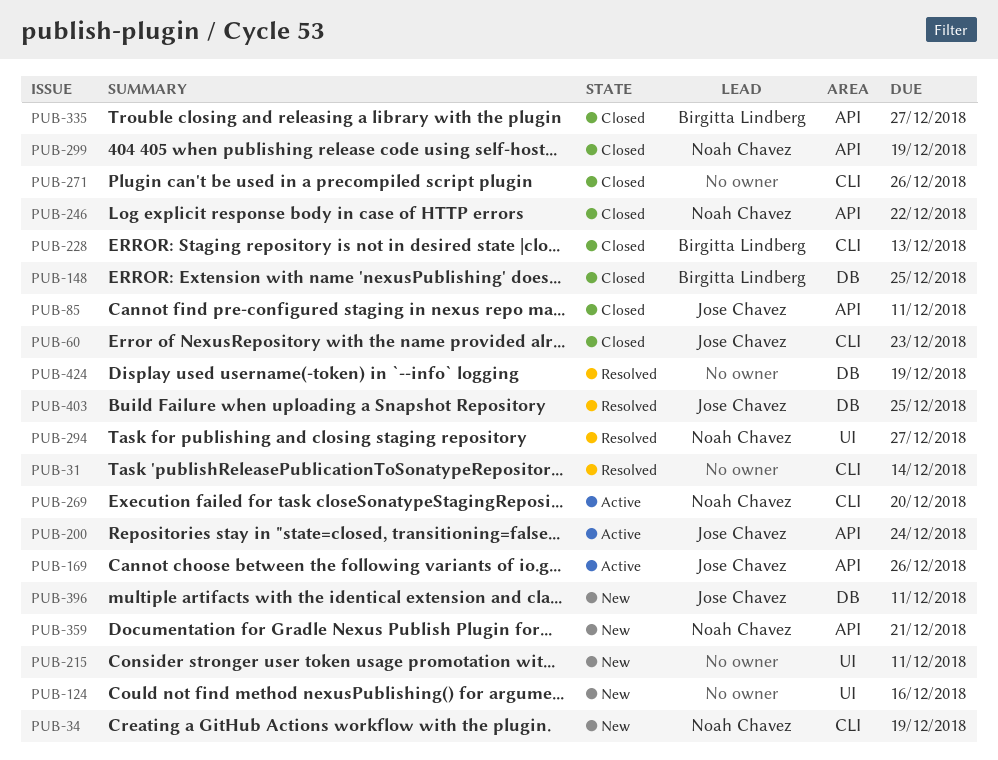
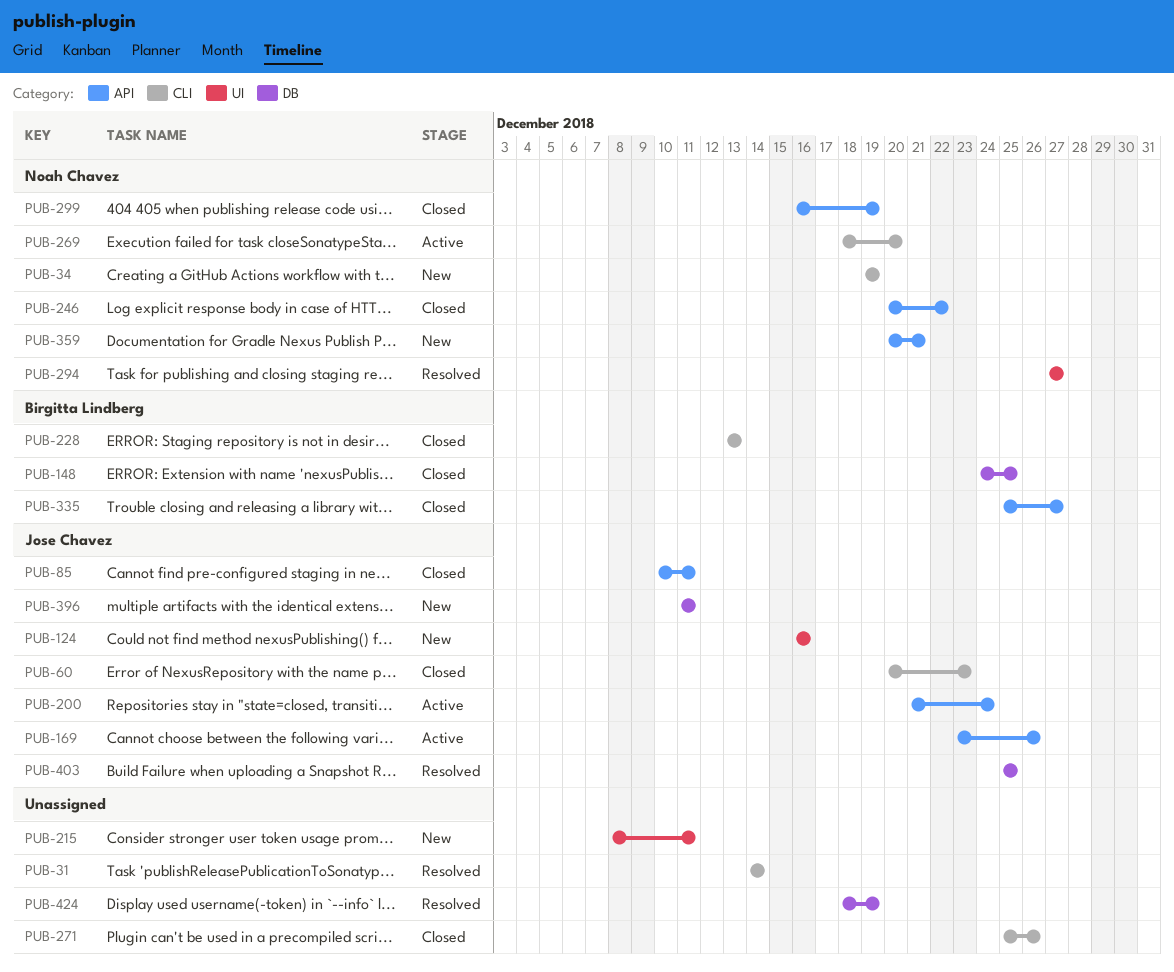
PUB-124, owner: none -> Jose Chavez

